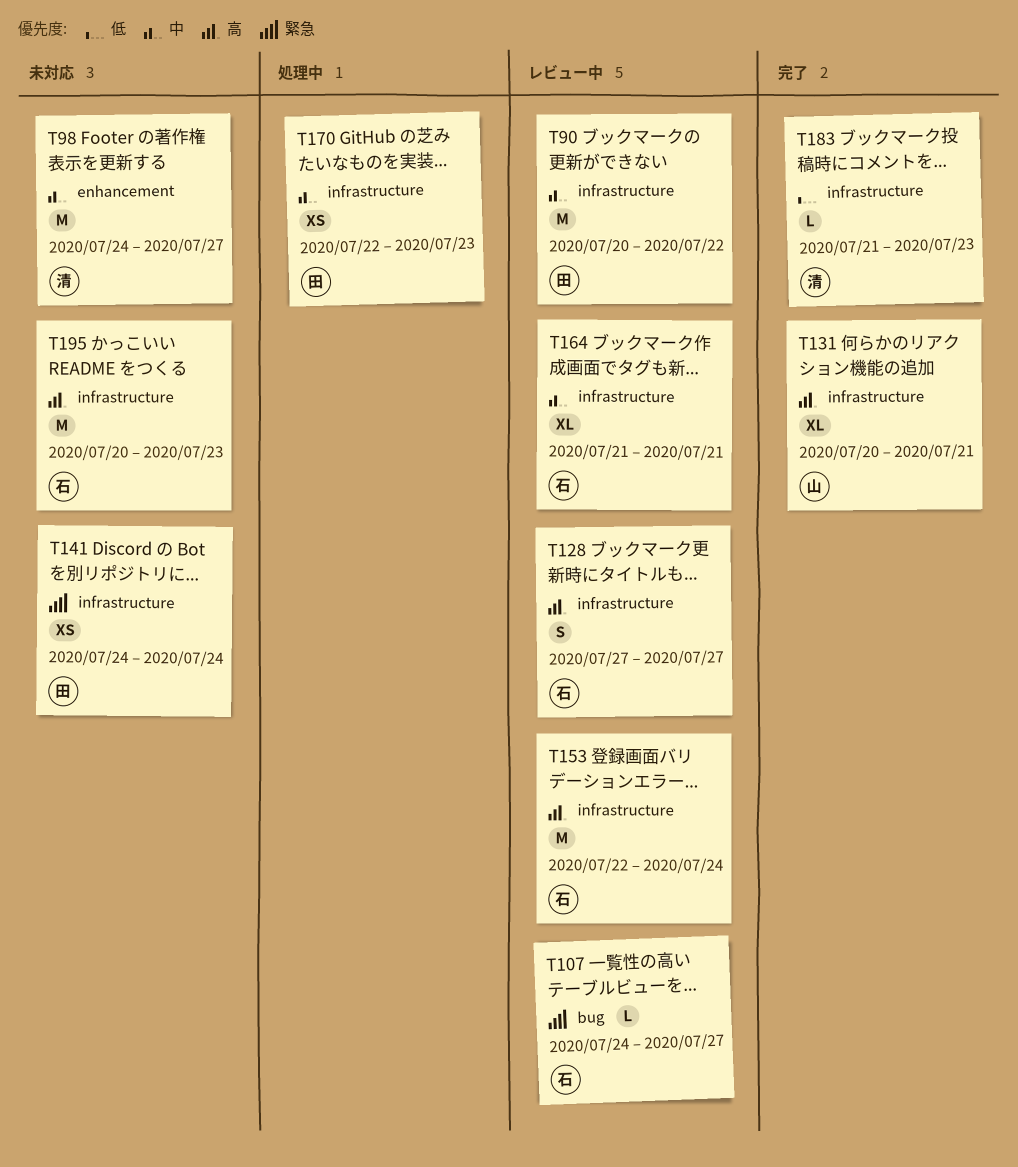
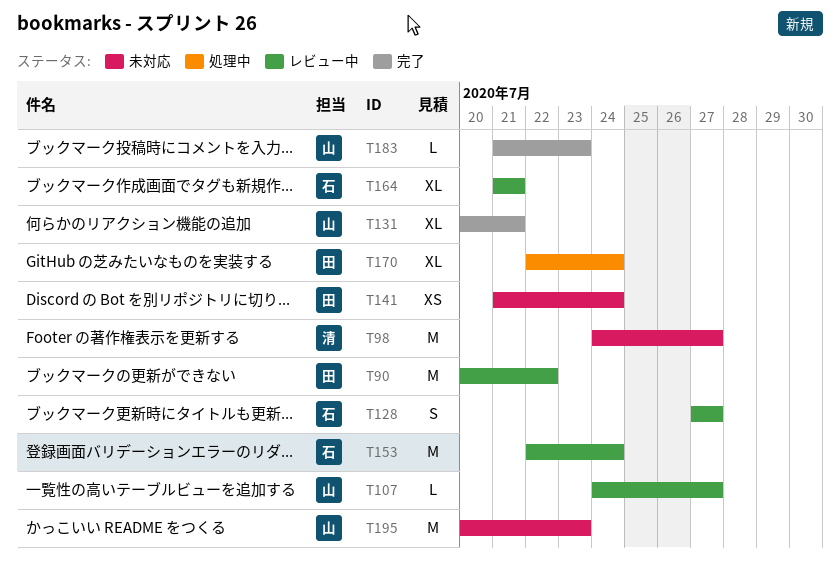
T107, owner: 石 -> 山
T141, start: Jul 24 -> Jul 21
T170, estimate: XS -> XL
T170, due: Jul 23 -> Jul 24
T183, owner: 清 -> 山
T195, owner: 石 -> 山

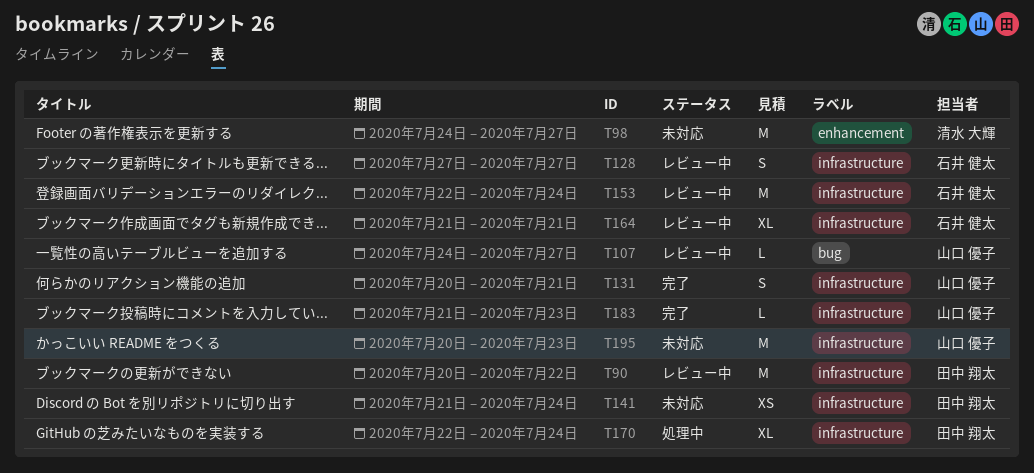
T131, estimate: XL -> S

